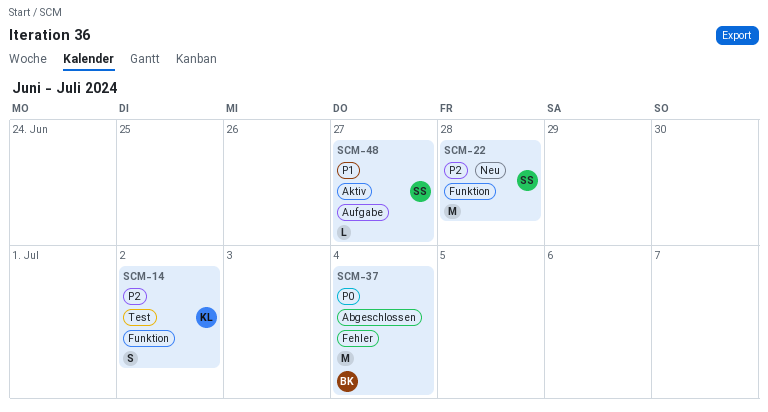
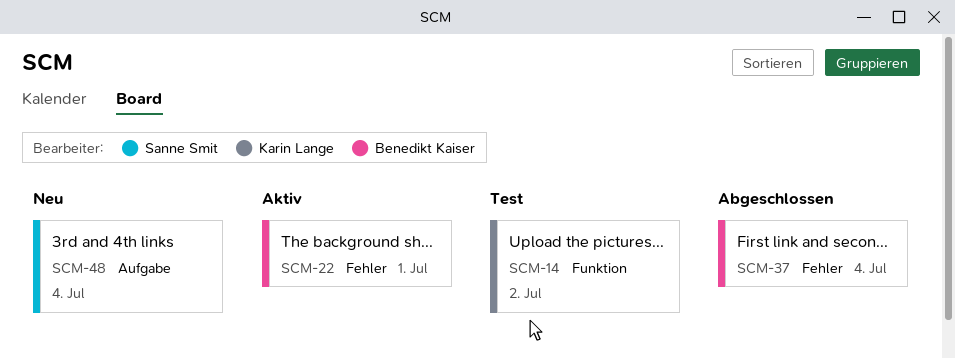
SCM-22, status: Neu -> Aktiv
SCM-22, owner: Sanne Smit -> Benedikt Kaiser
SCM-22, label: Funktion -> Fehler
SCM-22, due: Jun 28 -> Jul 1
SCM-48, status: Aktiv -> Neu
SCM-48, due: Jun 27 -> Jul 4

